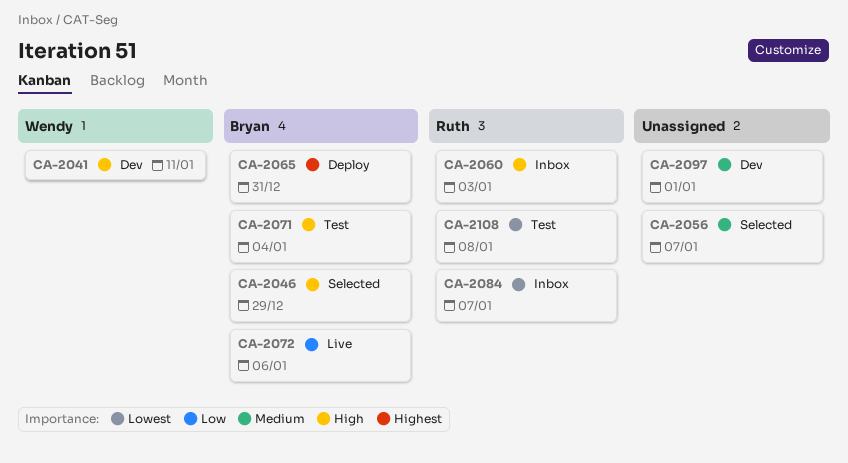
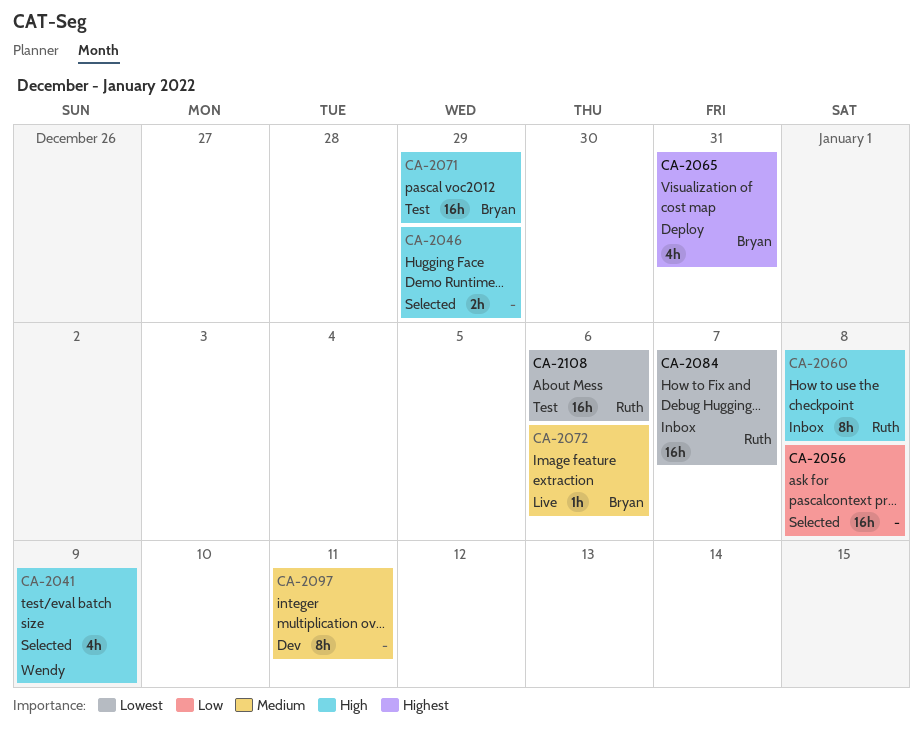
CA-2041, status: Dev -> Selected
CA-2041, due: Jan 11 -> Jan 9
CA-2046, owner: Bryan -> none
CA-2056, priority: Medium -> Low
CA-2056, due: Jan 7 -> Jan 8
CA-2060, due: Jan 3 -> Jan 8
CA-2071, due: Jan 4 -> Dec 29
CA-2072, priority: Low -> Medium
CA-2097, due: Jan 1 -> Jan 11
CA-2108, due: Jan 8 -> Jan 6

